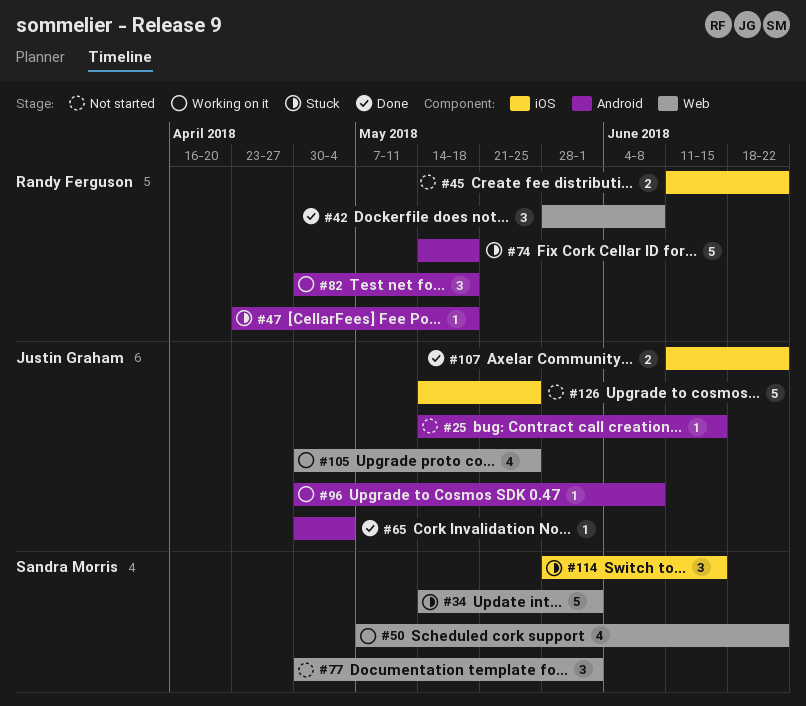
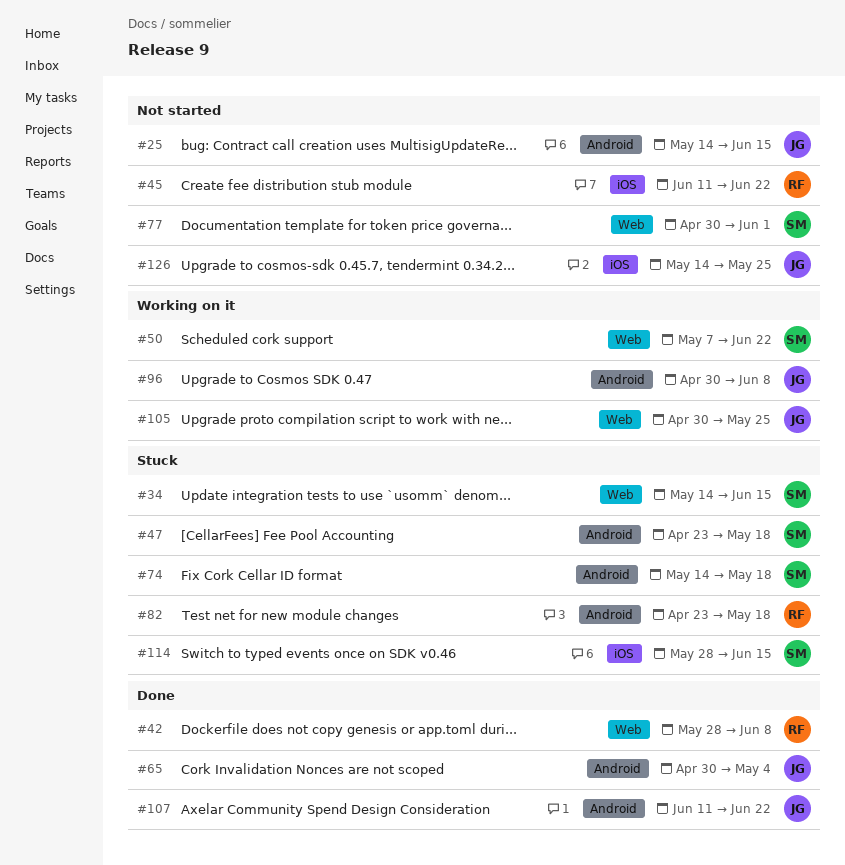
#34, due: Jun 1 -> Jun 15
#47, owner: Randy Ferguson -> Sandra Morris
#74, owner: Randy Ferguson -> Sandra Morris
#82, status: Working on it -> Stuck
#82, start: Apr 30 -> Apr 23
#107, label: iOS -> Android

